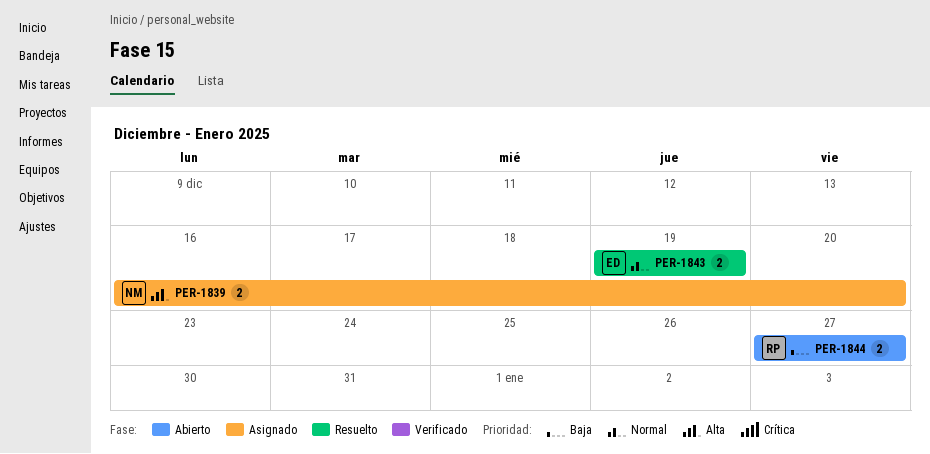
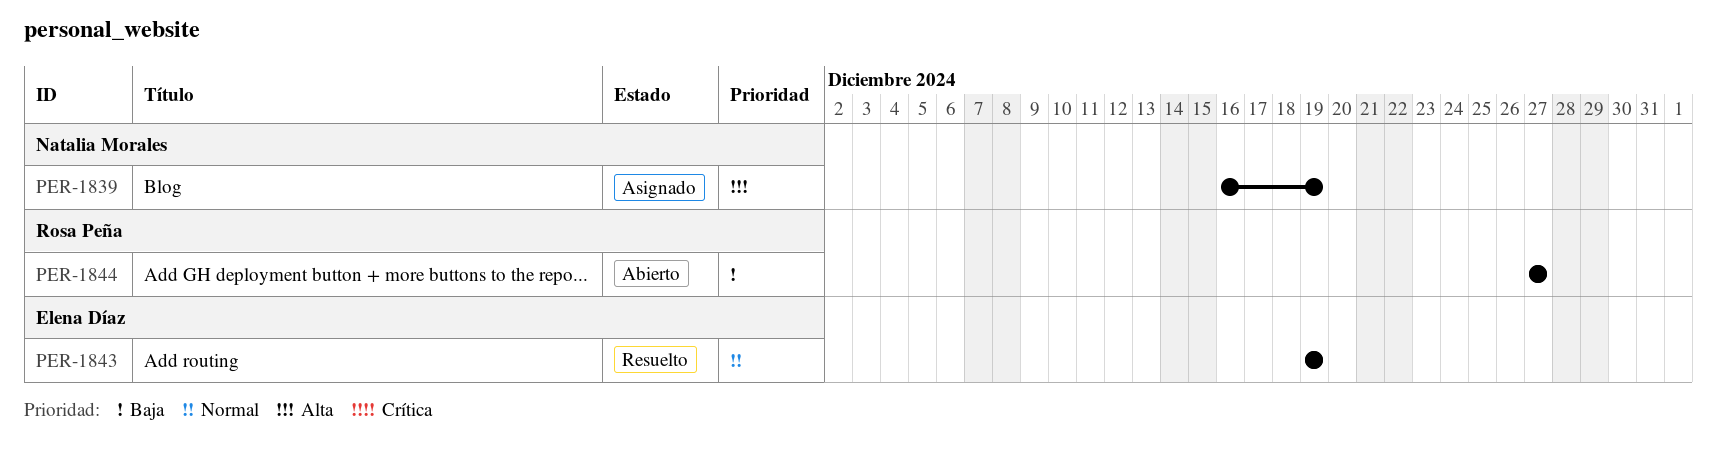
PER-1839, due: Dec 20 -> Dec 19

